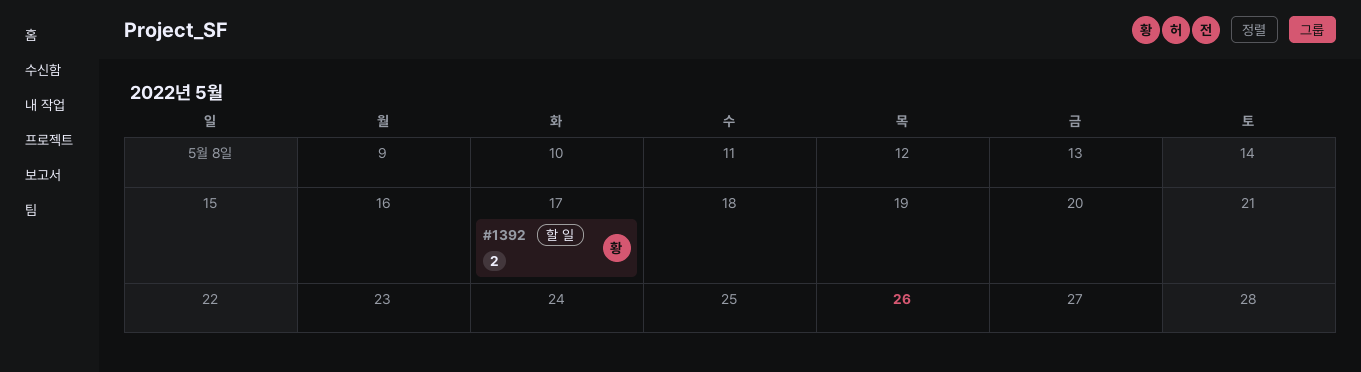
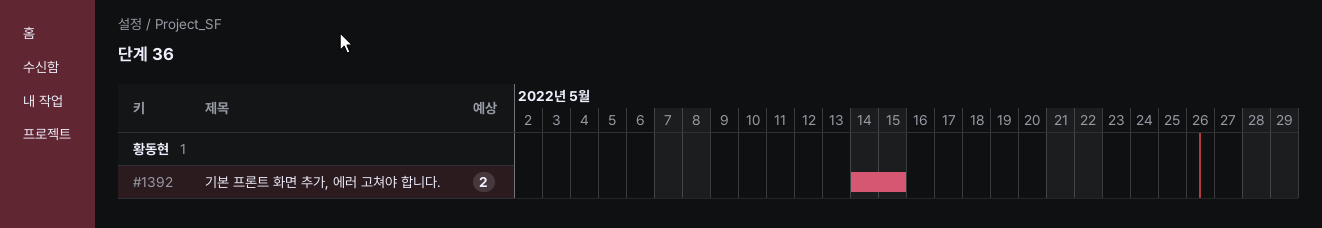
#1392, due: May 17 -> May 15

